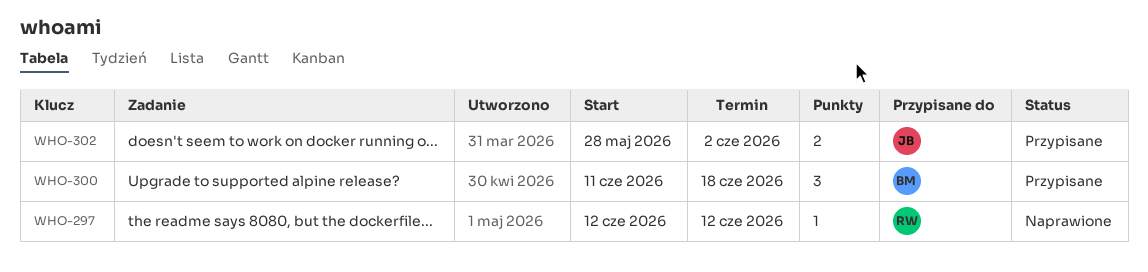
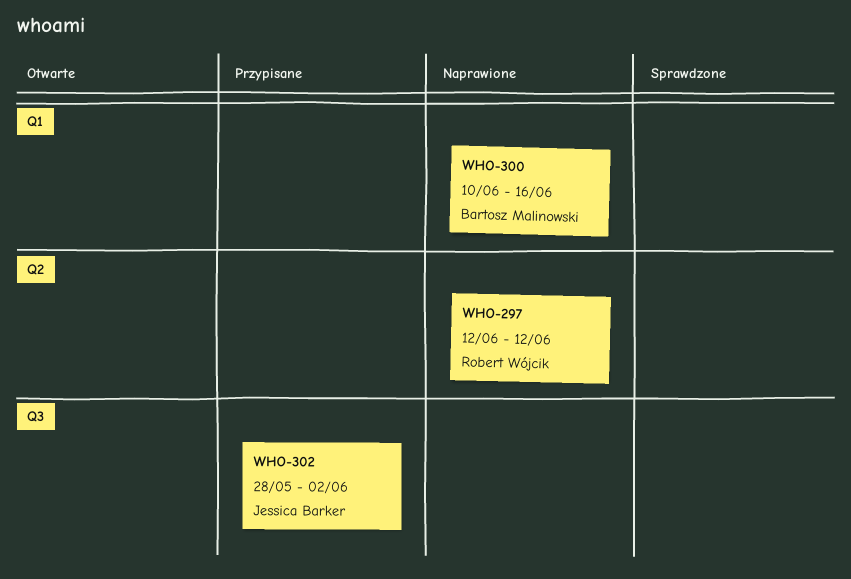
WHO-300, status: Przypisane -> Naprawione
WHO-300, start: Jun 11 -> Jun 10
WHO-300, due: Jun 18 -> Jun 16

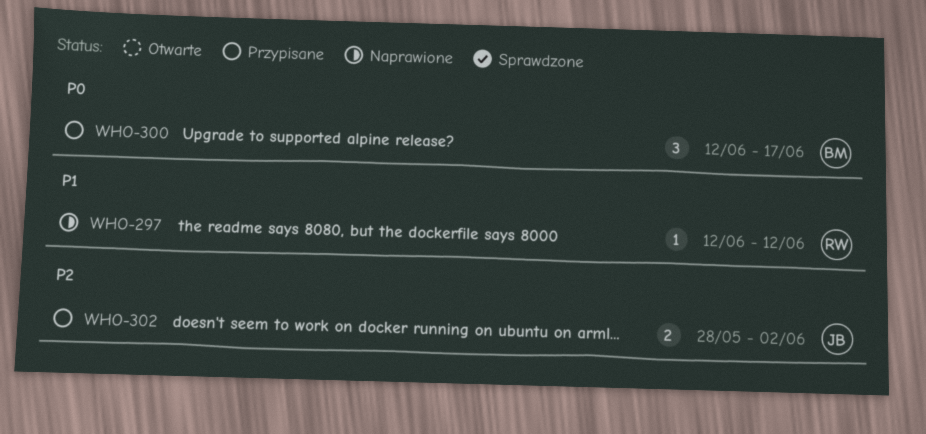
WHO-300, status: Naprawione -> Przypisane
WHO-300, start: Jun 10 -> Jun 12
WHO-300, due: Jun 16 -> Jun 17

